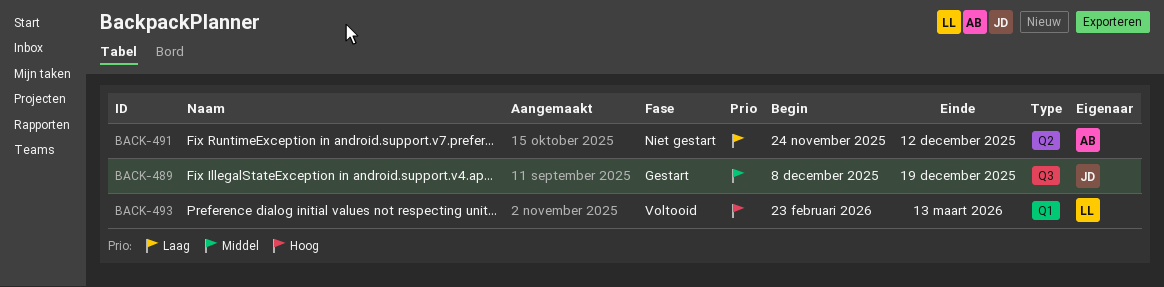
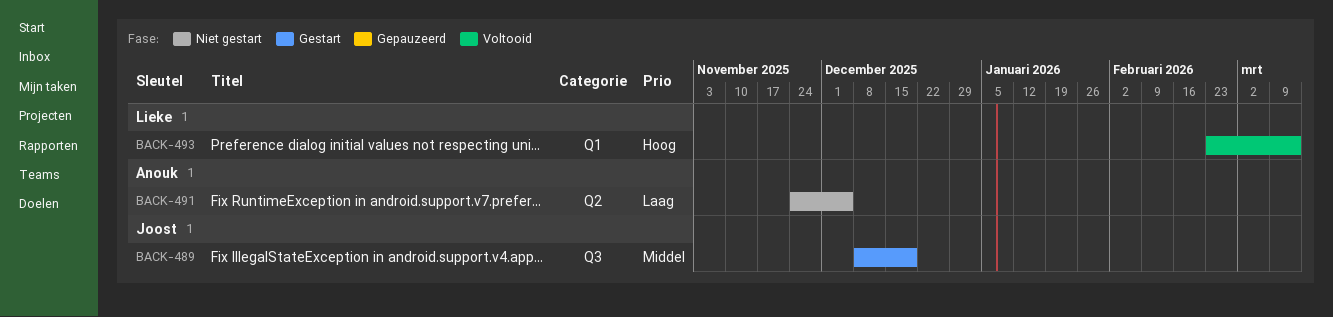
BACK-491, due: Dec 12 -> Dec 5

